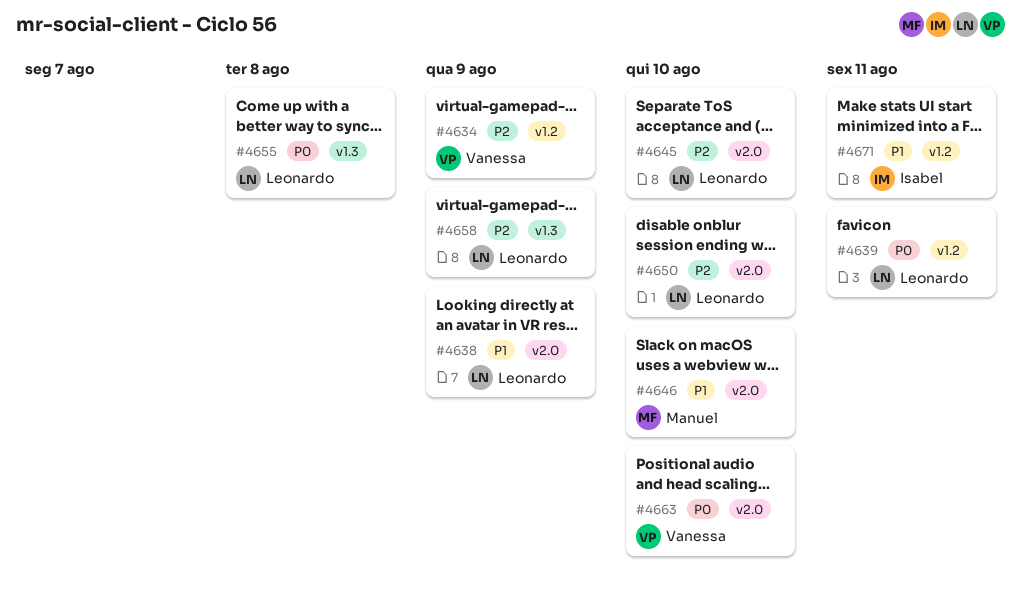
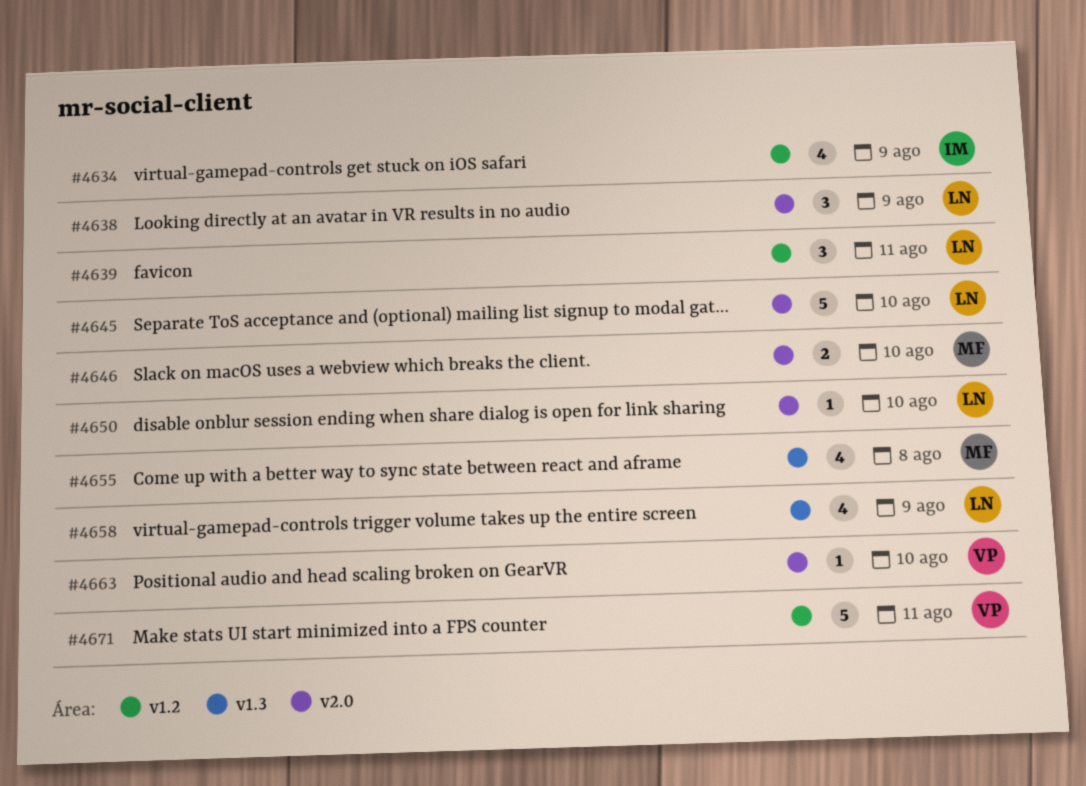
#4634, owner: Vanessa -> Isabel
#4655, owner: Leonardo -> Manuel
#4671, owner: Isabel -> Vanessa

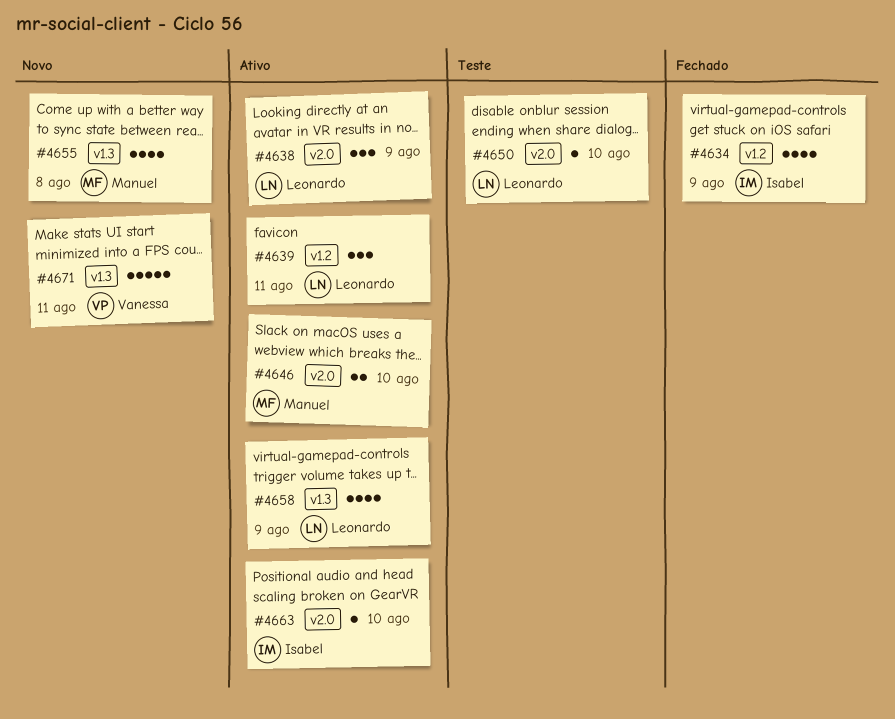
#4645: present -> none
#4663, owner: Vanessa -> Isabel
#4671, label: v1.2 -> v1.3

